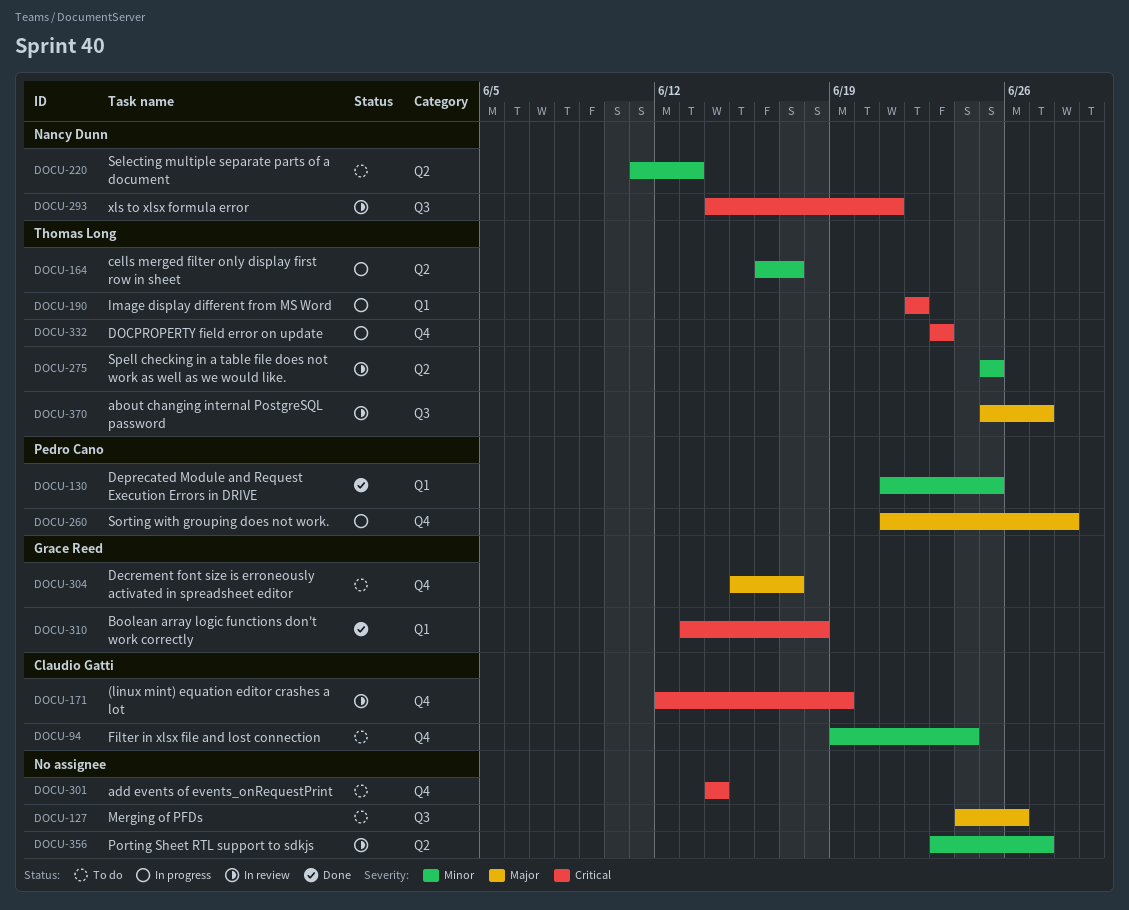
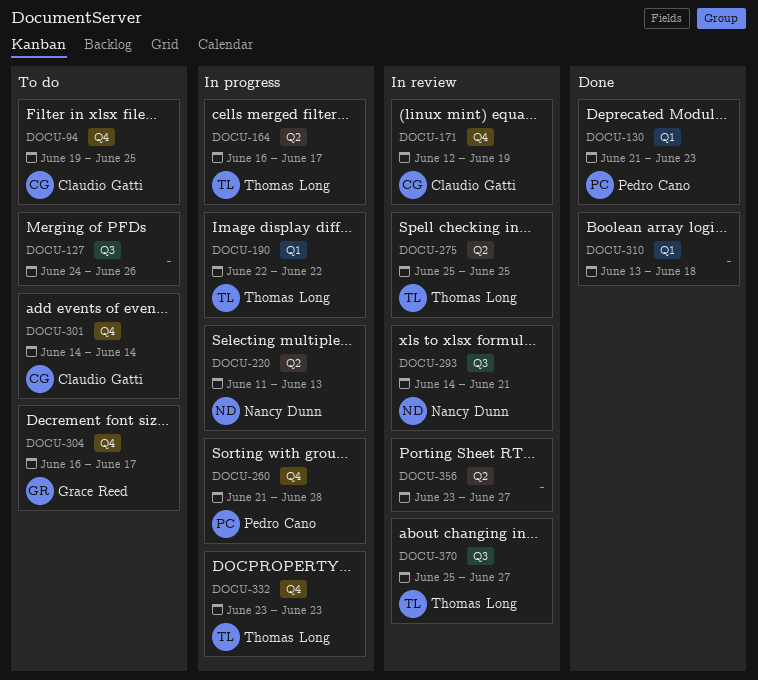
DOCU-94, due: Jun 24 -> Jun 25
DOCU-130, due: Jun 25 -> Jun 23
DOCU-220, status: To do -> In progress
DOCU-301, owner: none -> Claudio Gatti
DOCU-304, start: Jun 15 -> Jun 16
DOCU-310, owner: Grace Reed -> none

